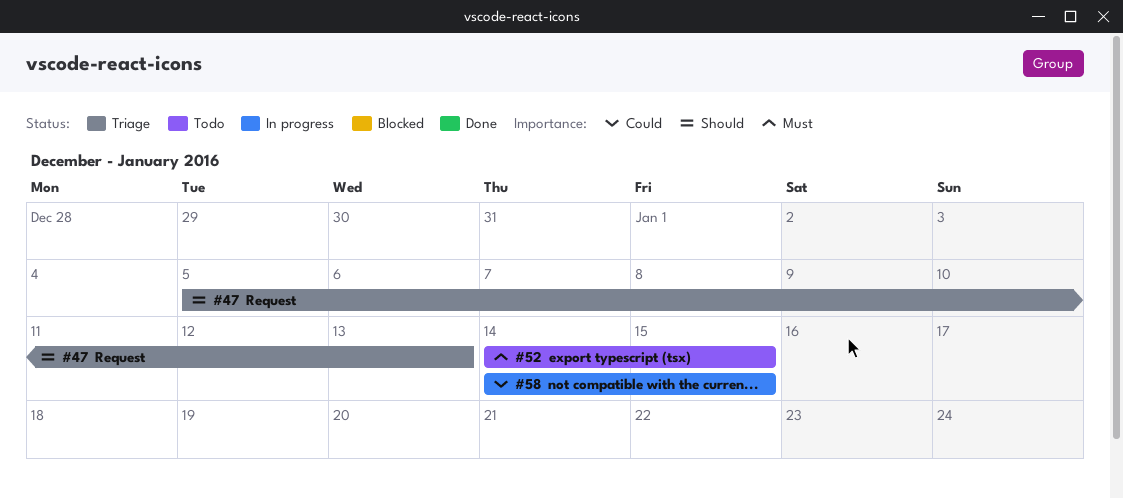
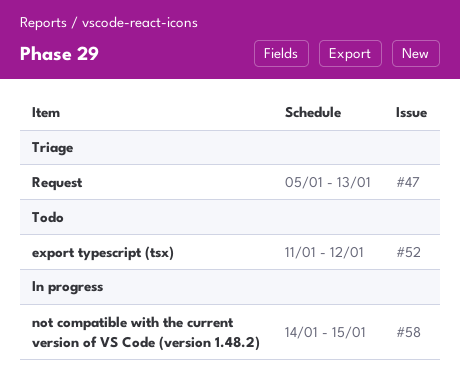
#52, start: Jan 14 -> Jan 11
#52, due: Jan 15 -> Jan 12

